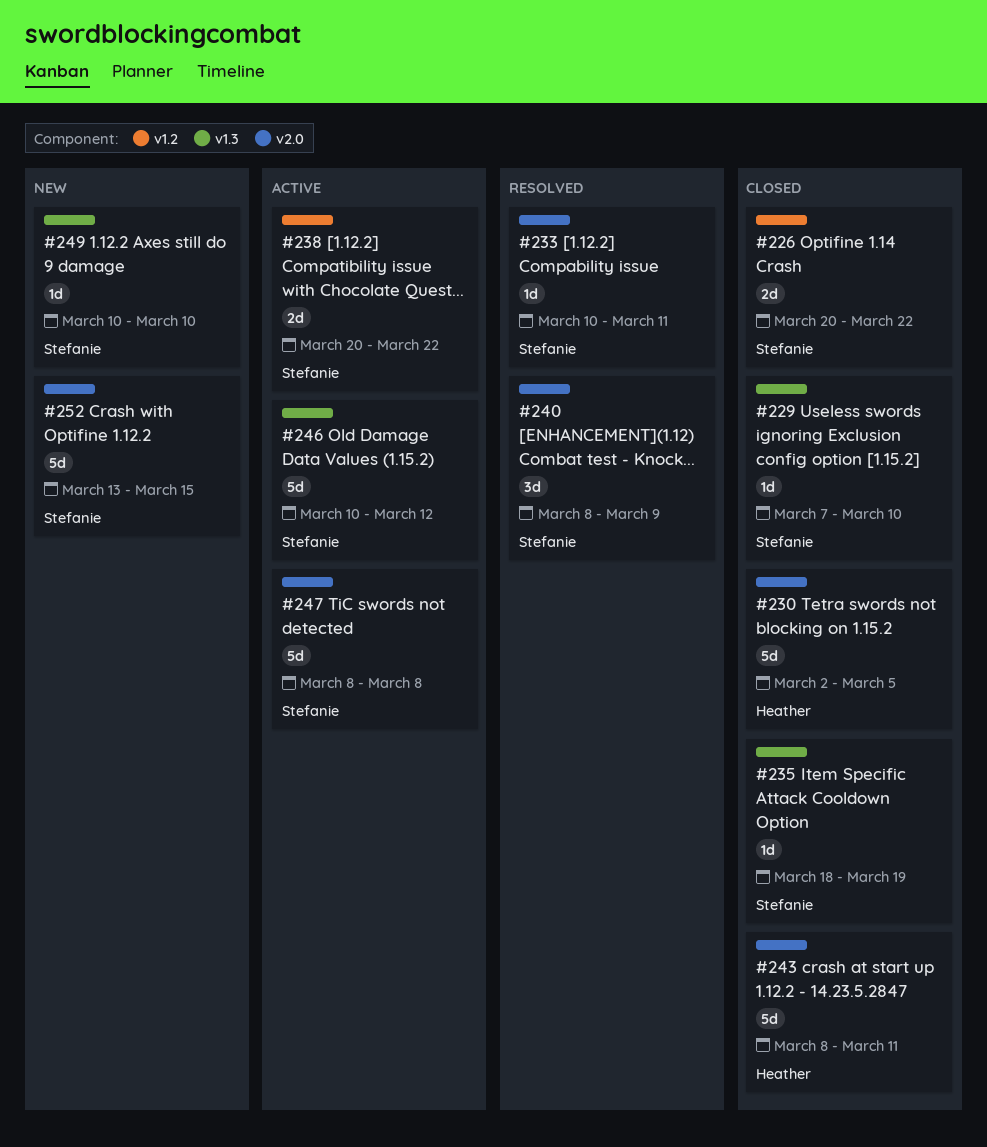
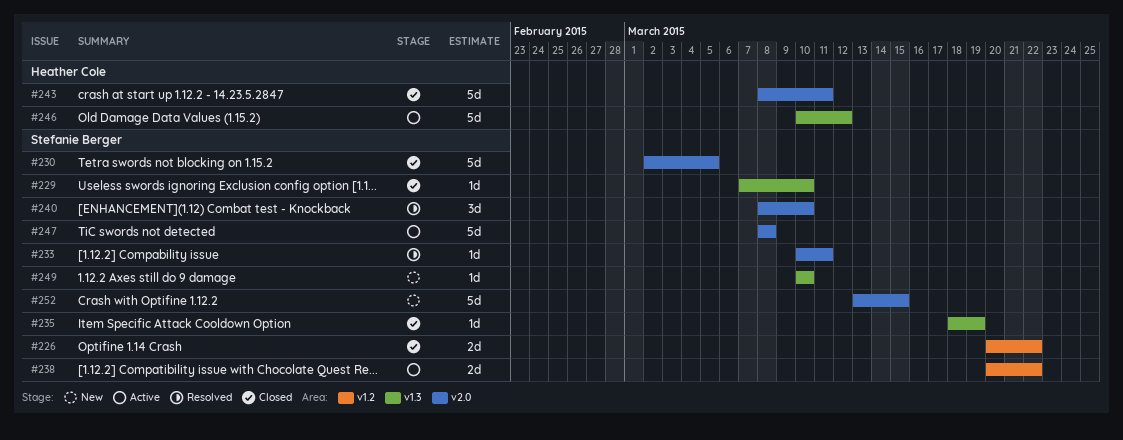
#230, owner: Heather Cole -> Stefanie Berger
#240, due: Mar 9 -> Mar 10
#246, owner: Stefanie Berger -> Heather Cole

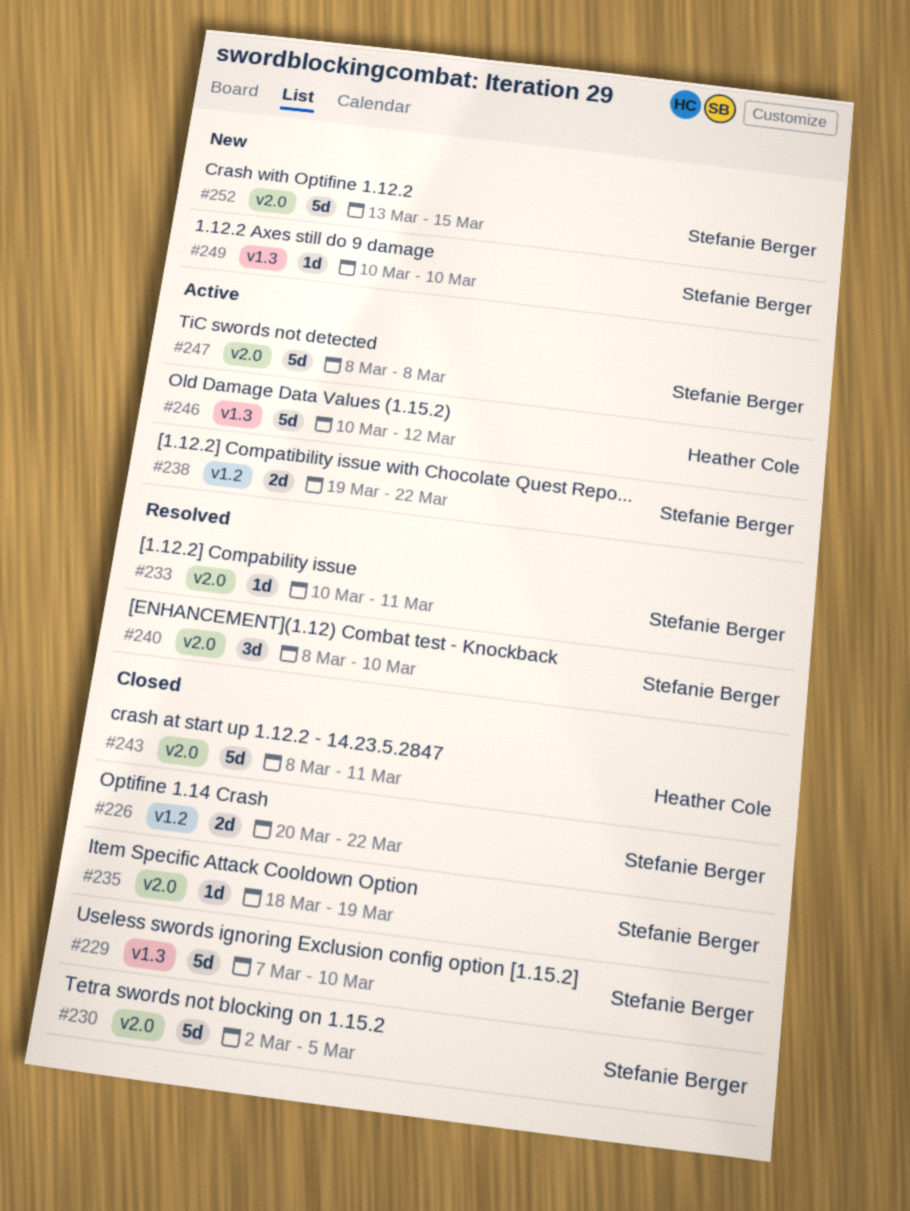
#229, estimate: 1d -> 5d
#235, label: v1.3 -> v2.0
#238, start: Mar 20 -> Mar 19

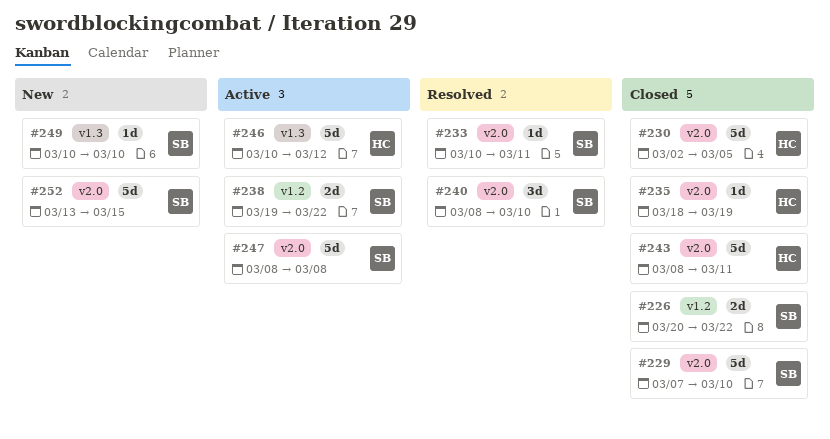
#229, label: v1.3 -> v2.0
#230, owner: Stefanie Berger -> Heather Cole
#235, owner: Stefanie Berger -> Heather Cole

